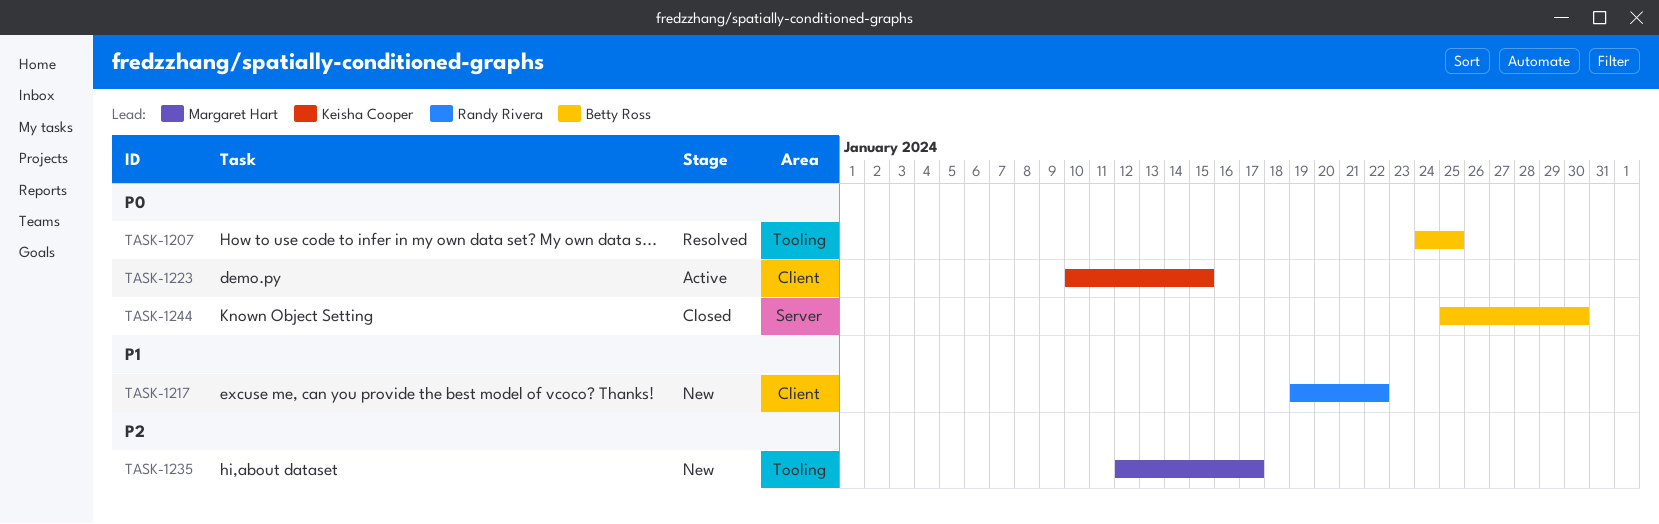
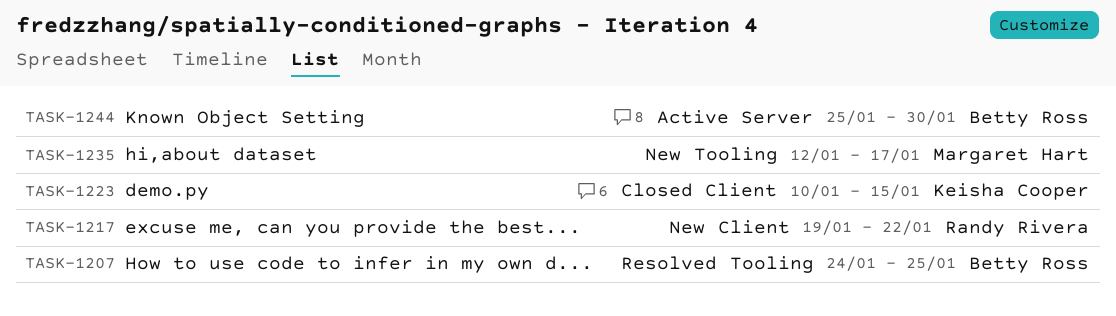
TASK-1223, status: Active -> Closed
TASK-1244, status: Closed -> Active

